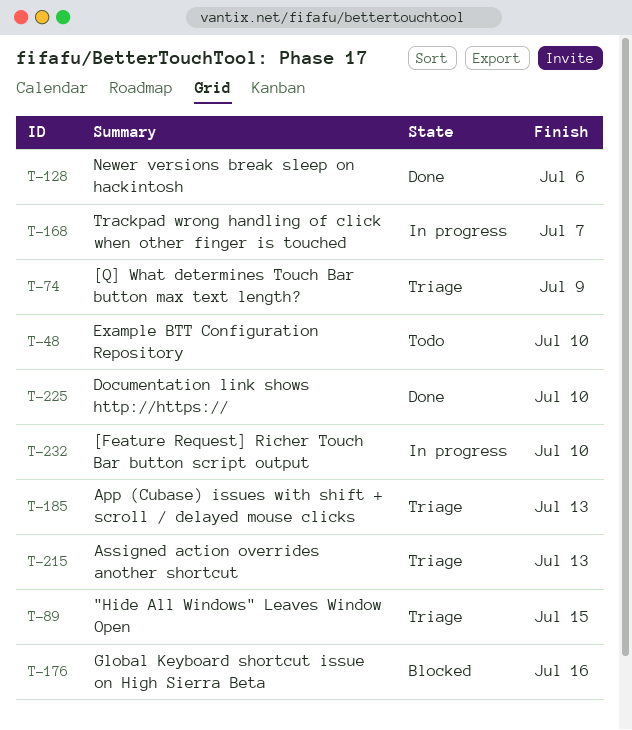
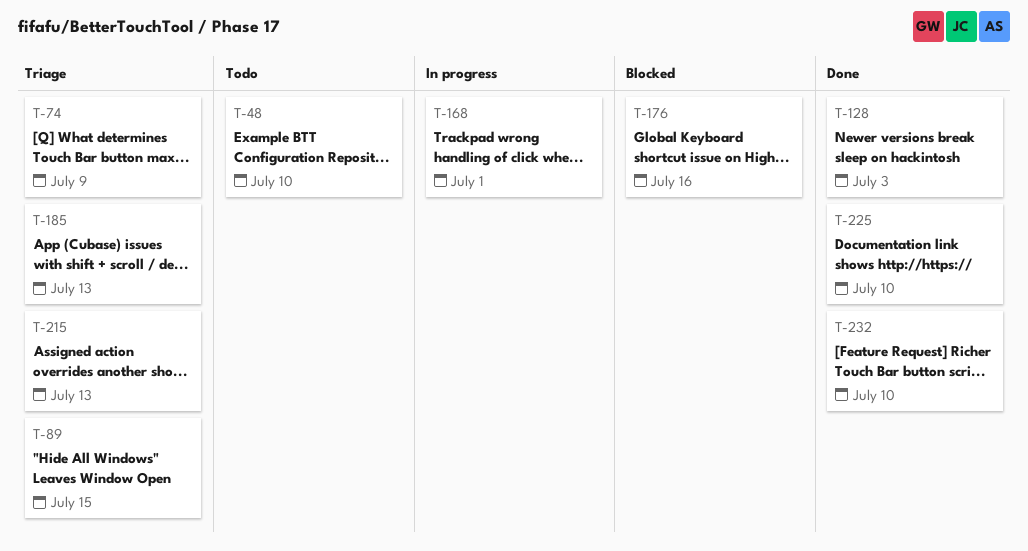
T-128, due: Jul 6 -> Jul 3
T-168, due: Jul 7 -> Jul 1
T-232, status: In progress -> Done

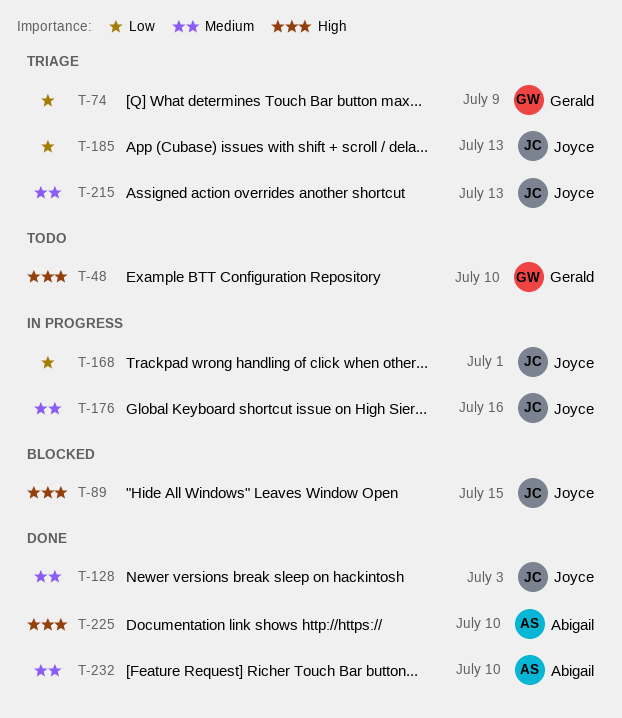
T-89, status: Triage -> Blocked
T-176, status: Blocked -> In progress

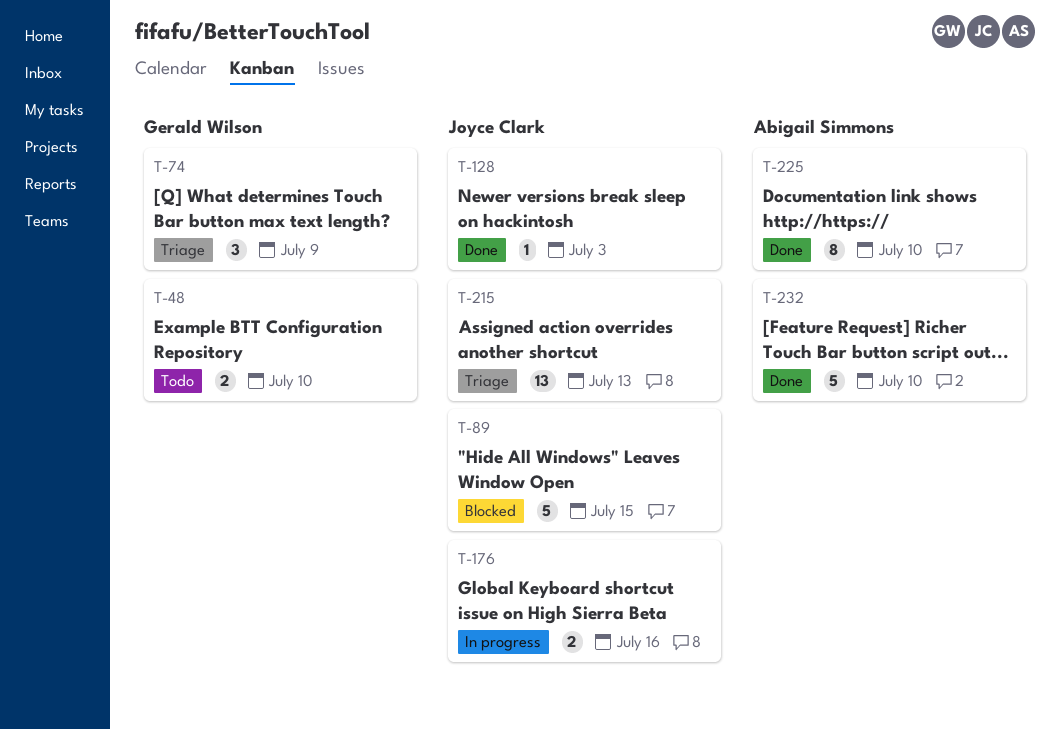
T-168: present -> none
T-185: present -> none

